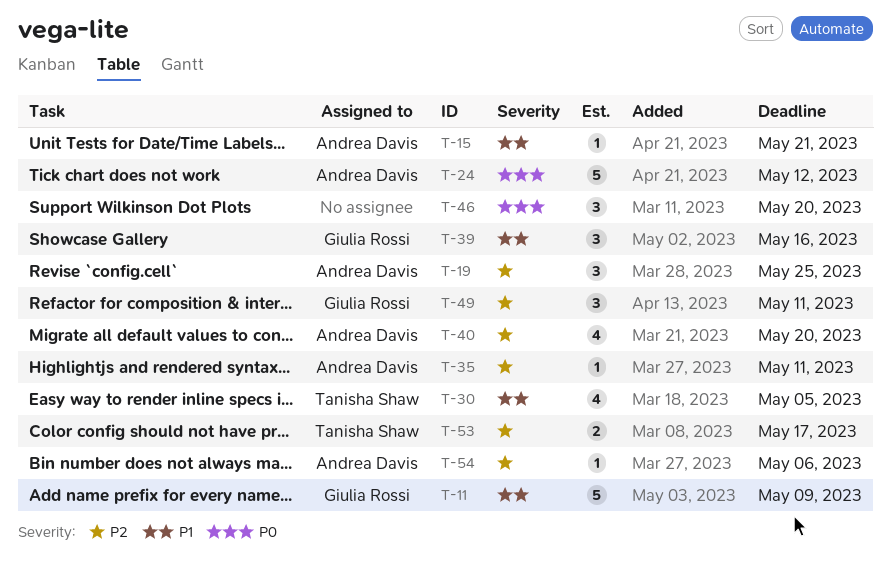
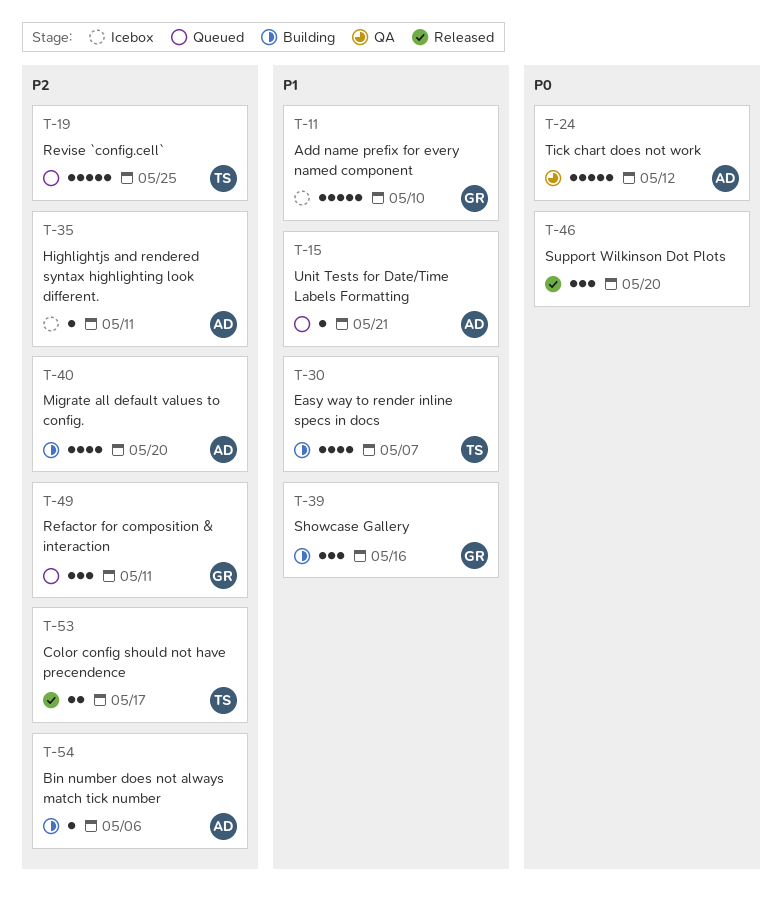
T-11, due: May 9 -> May 10
T-19, owner: Andrea Davis -> Tanisha Shaw
T-19, estimate: 3 -> 5
T-30, due: May 5 -> May 7

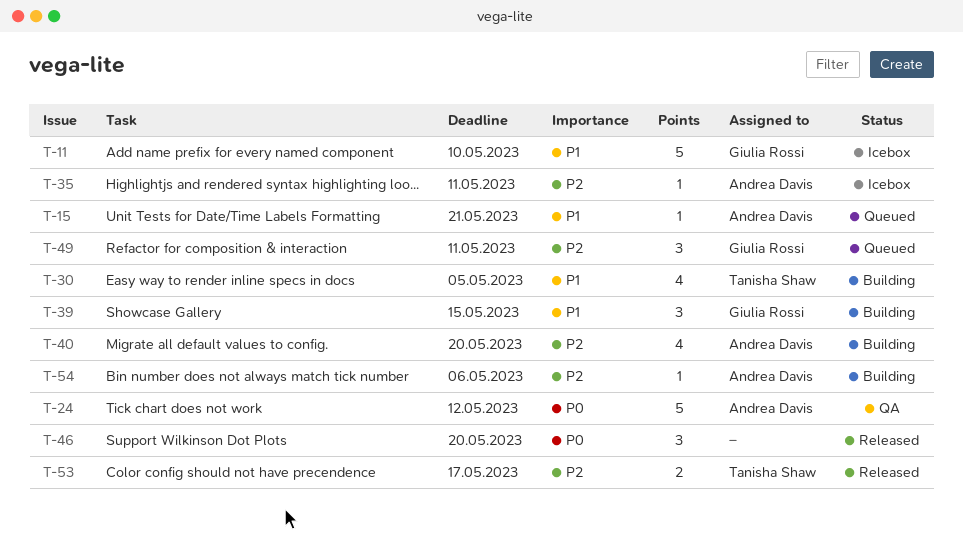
T-19: present -> none
T-30, due: May 7 -> May 5
T-39, due: May 16 -> May 15

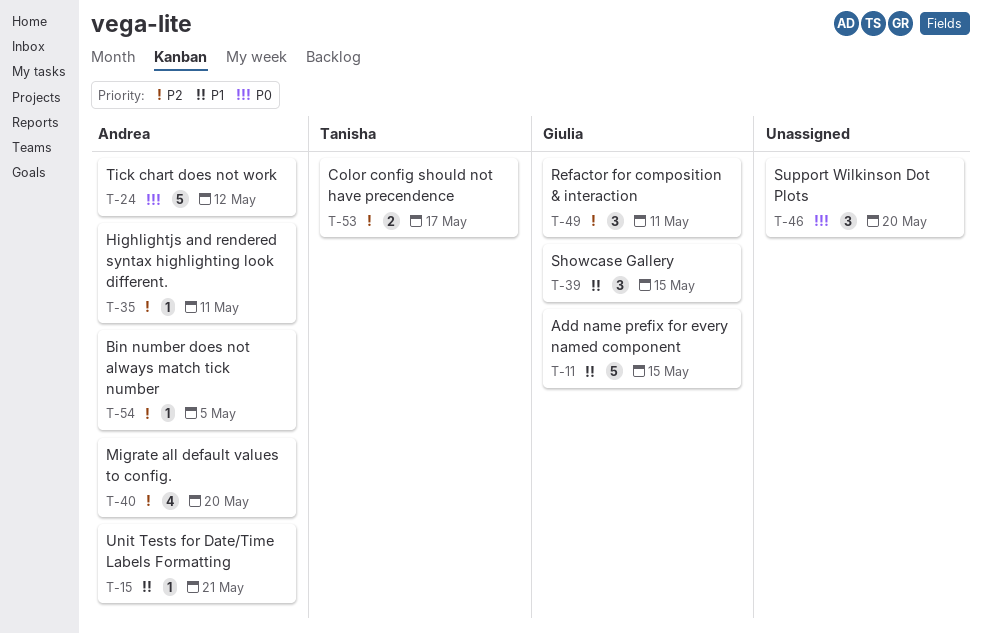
T-11, due: May 10 -> May 15
T-30: present -> none
T-54, due: May 6 -> May 5

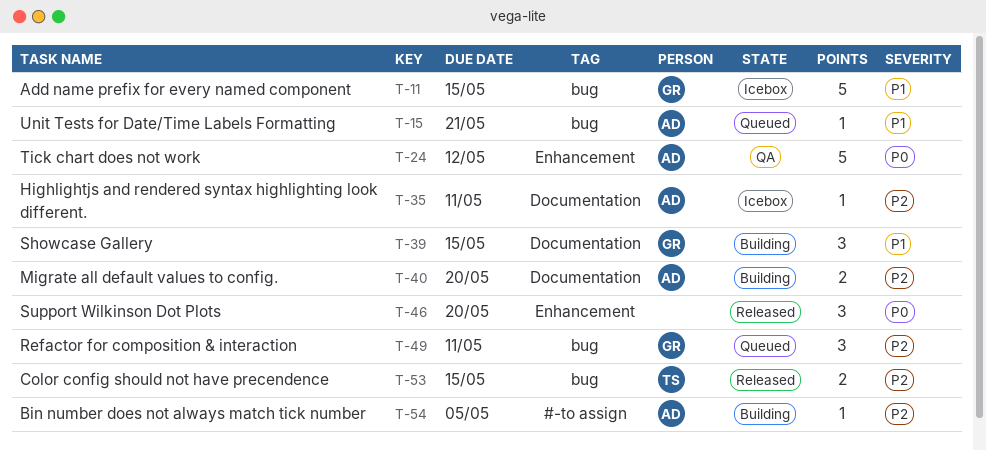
T-40, estimate: 4 -> 2
T-53, due: May 17 -> May 15

